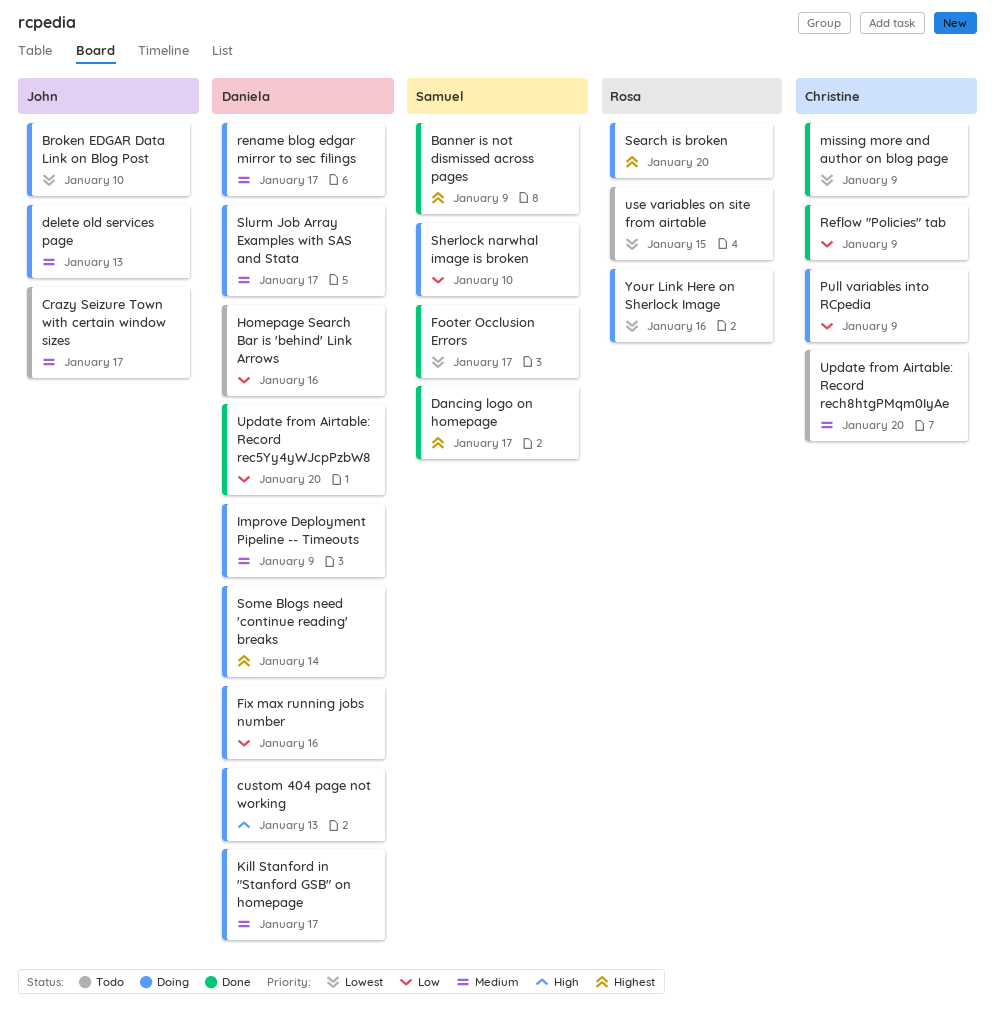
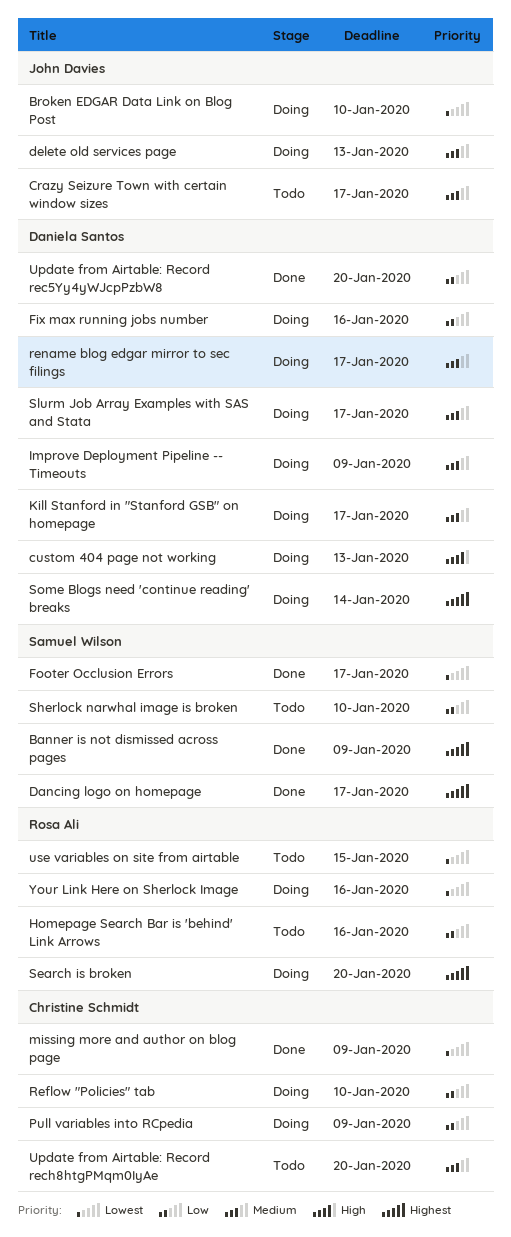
Homepage Search Bar is 'behind' Link Arrows, owner: Daniela Santos -> Rosa Ali
Reflow "Policies" tab, status: Done -> Doing
Reflow "Policies" tab, due: Jan 9 -> Jan 10
Sherlock narwhal image is broken, status: Doing -> Todo

